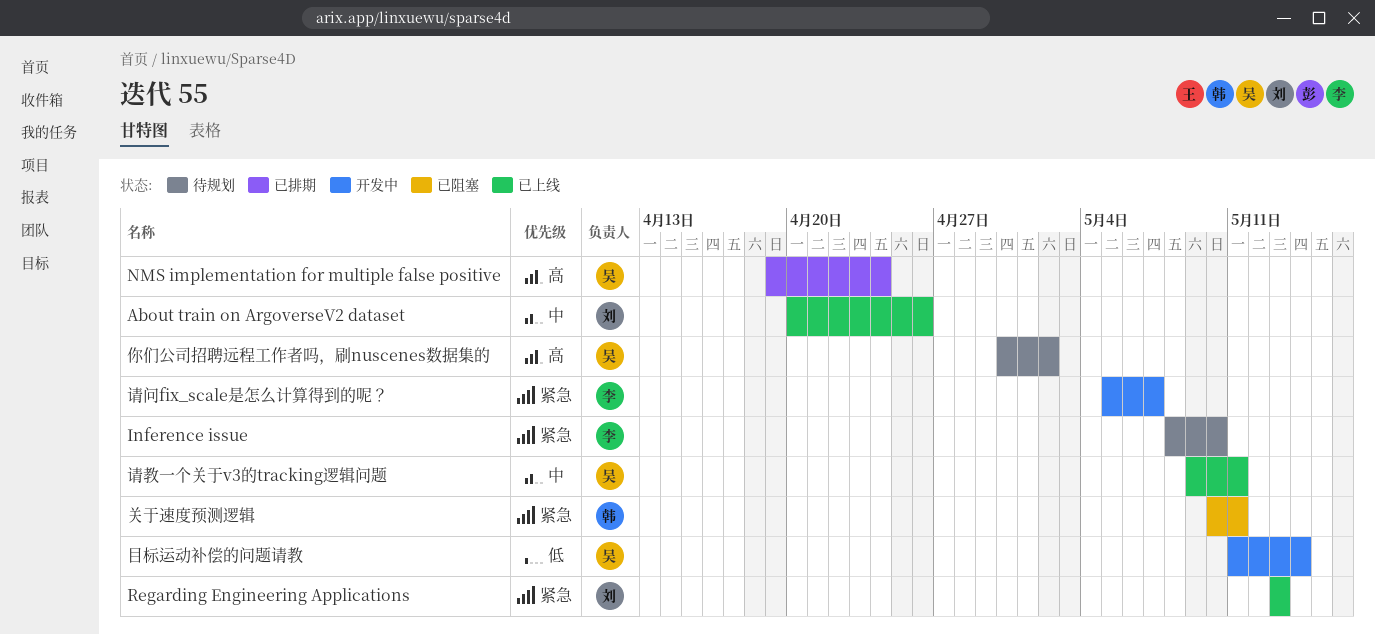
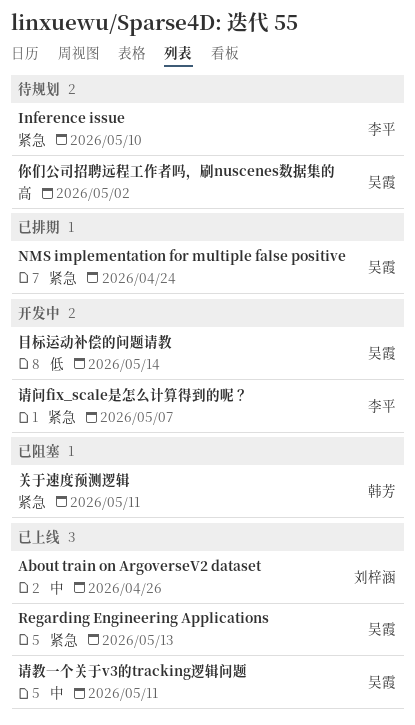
NMS implementation for multiple false positive, priority: 高 -> 紧急
Regarding Engineering Applications, owner: 刘梓涵 -> 吴霞

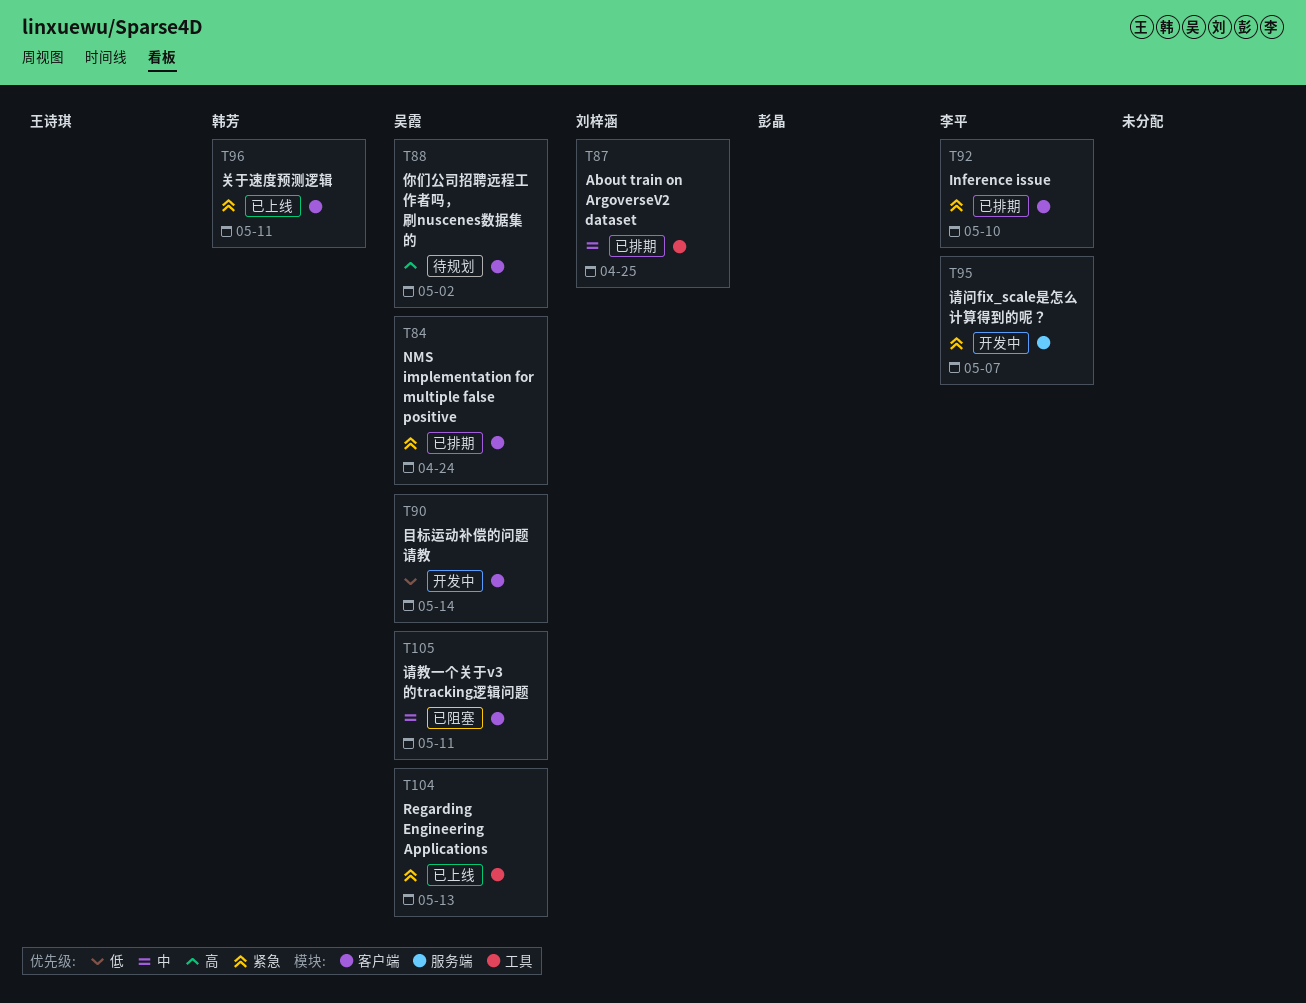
About train on ArgoverseV2 dataset, status: 已上线 -> 已排期
About train on ArgoverseV2 dataset, due: Apr 26 -> Apr 25
Inference issue, status: 待规划 -> 已排期
关于速度预测逻辑, status: 已阻塞 -> 已上线
请教一个关于v3的tracking逻辑问题, status: 已上线 -> 已阻塞

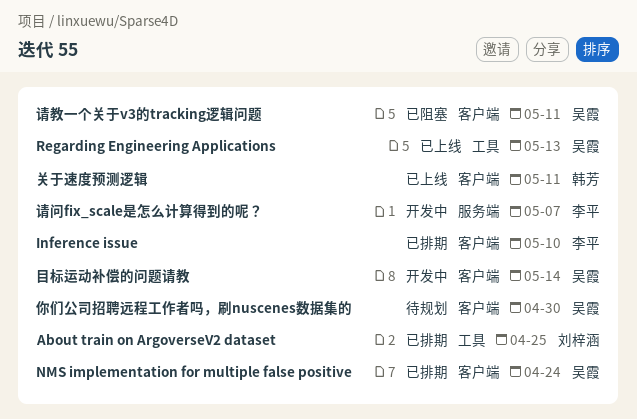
你们公司招聘远程工作者吗，刷nuscenes数据集的, due: May 2 -> Apr 30

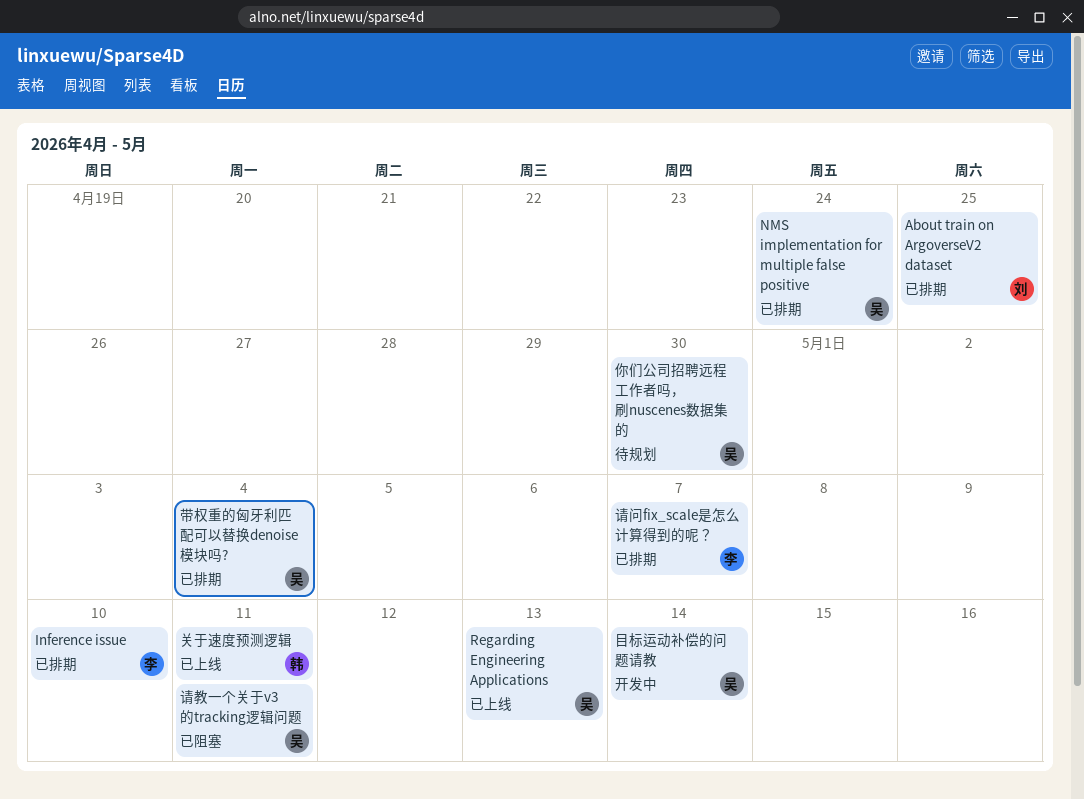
带权重的匈牙利匹配可以替换denoise模块吗?: none -> present
请问fix_scale是怎么计算得到的呢？, status: 开发中 -> 已排期

